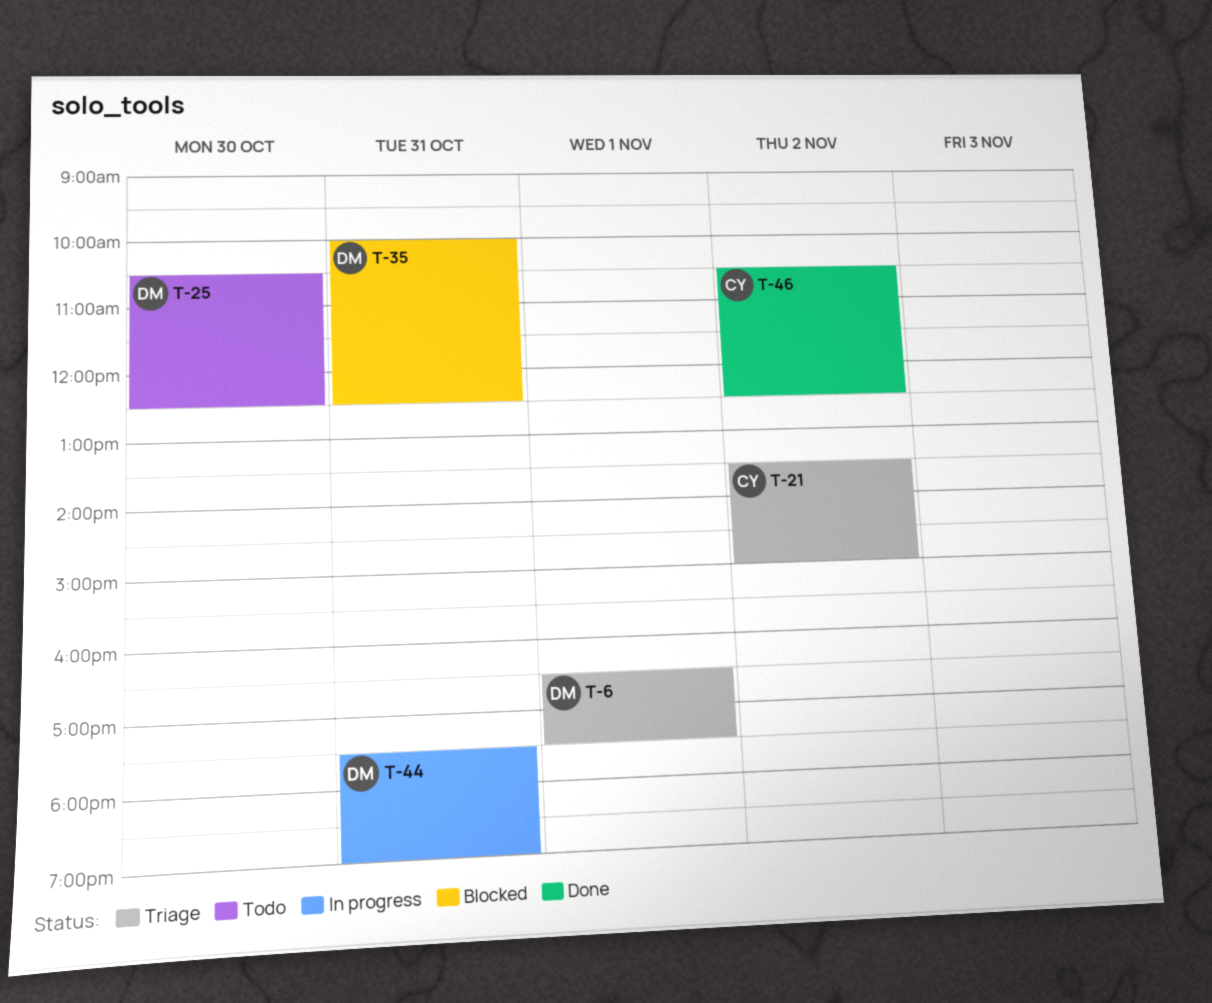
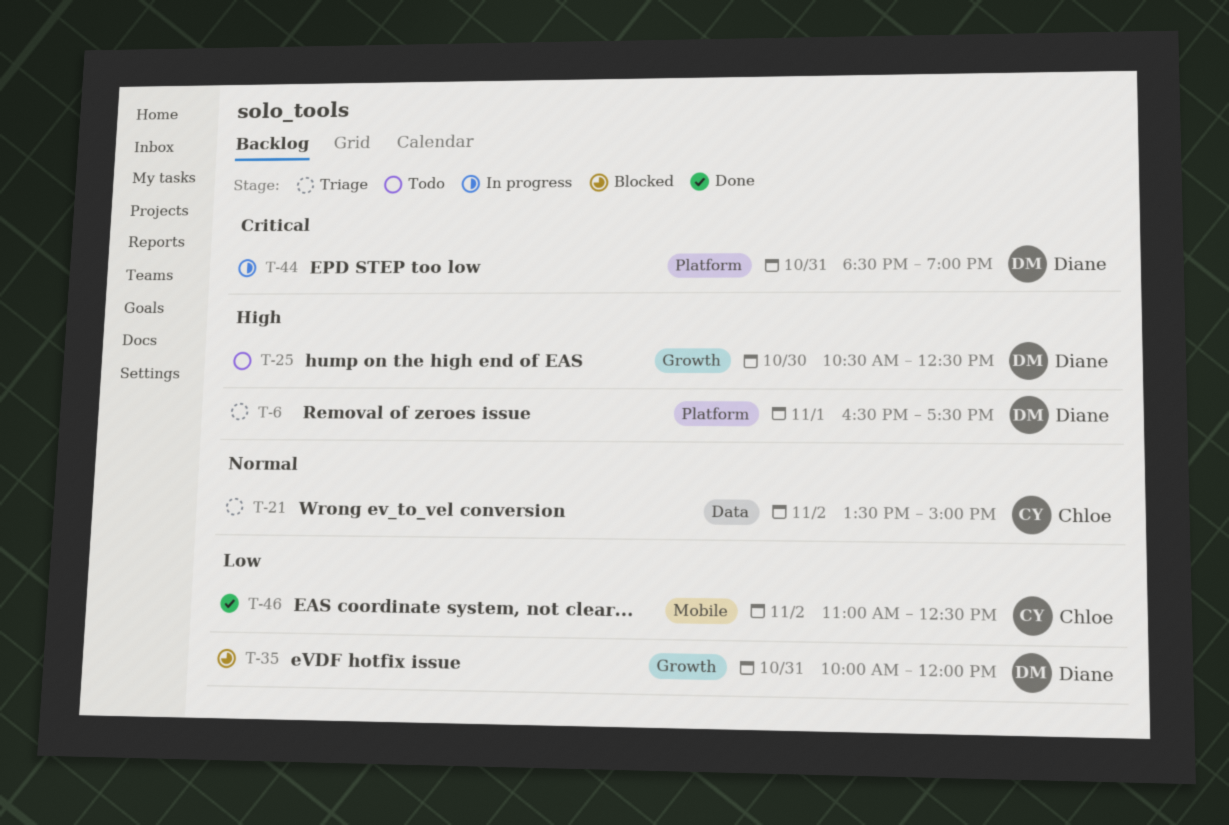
T-35, ends: 12:30 -> 12:00
T-44, begins: 17:30 -> 18:30
T-46, begins: 10:30 -> 11:00

